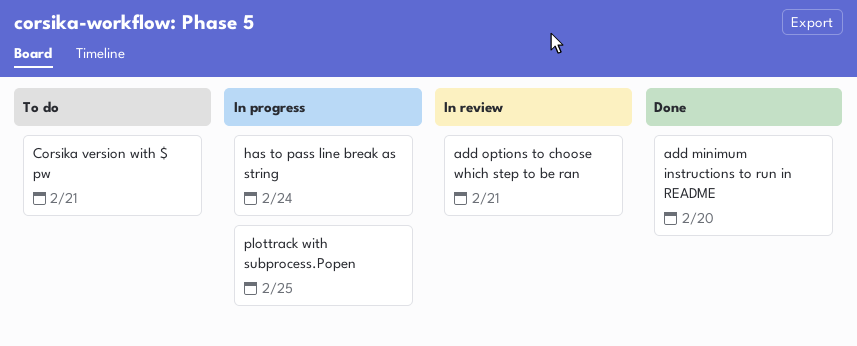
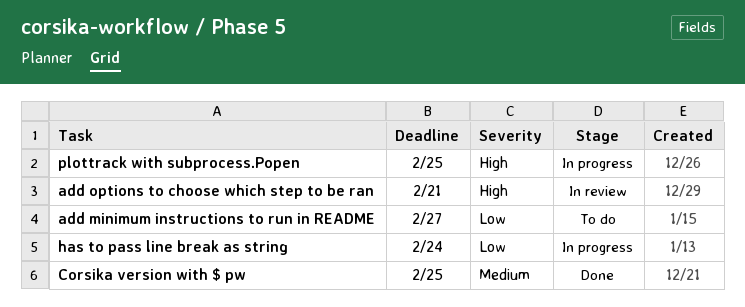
add minimum instructions to run in README, status: Done -> To do
add minimum instructions to run in README, due: Feb 20 -> Feb 27
Corsika version with $ pw, status: To do -> Done
Corsika version with $ pw, due: Feb 21 -> Feb 25

